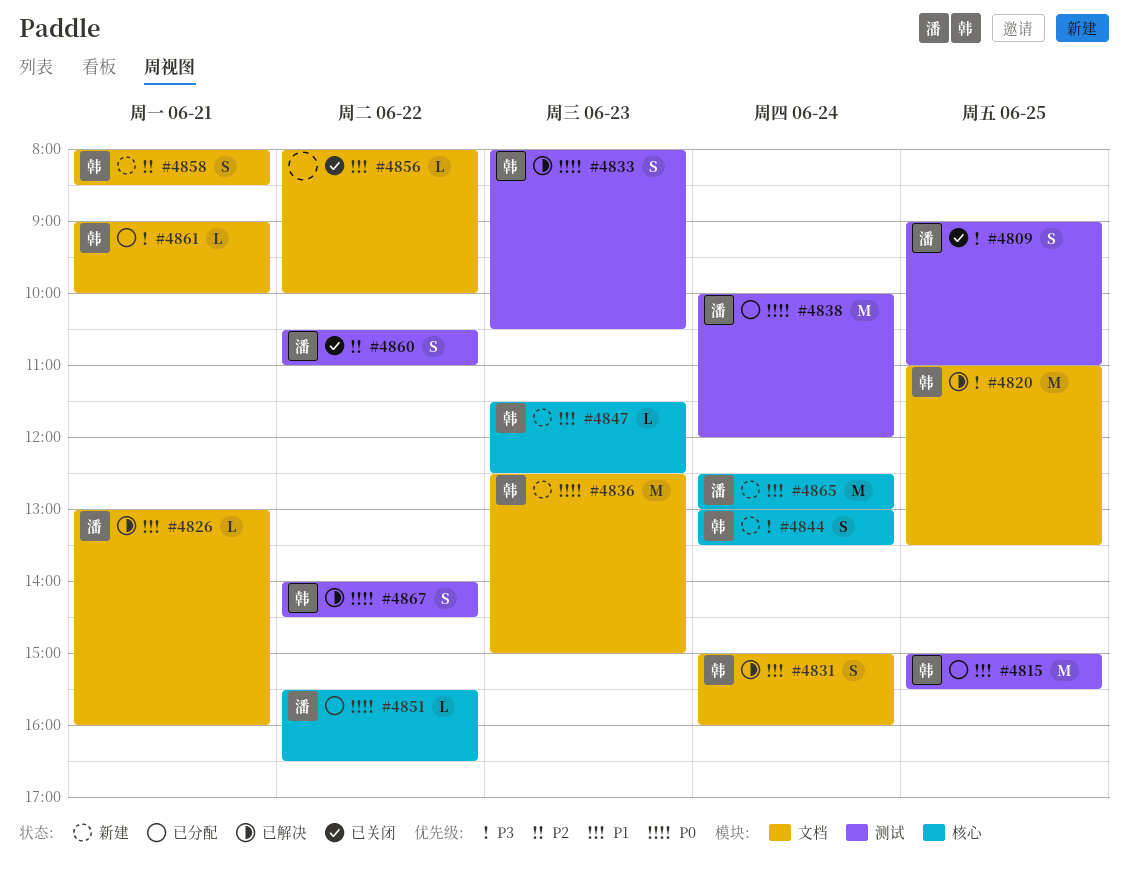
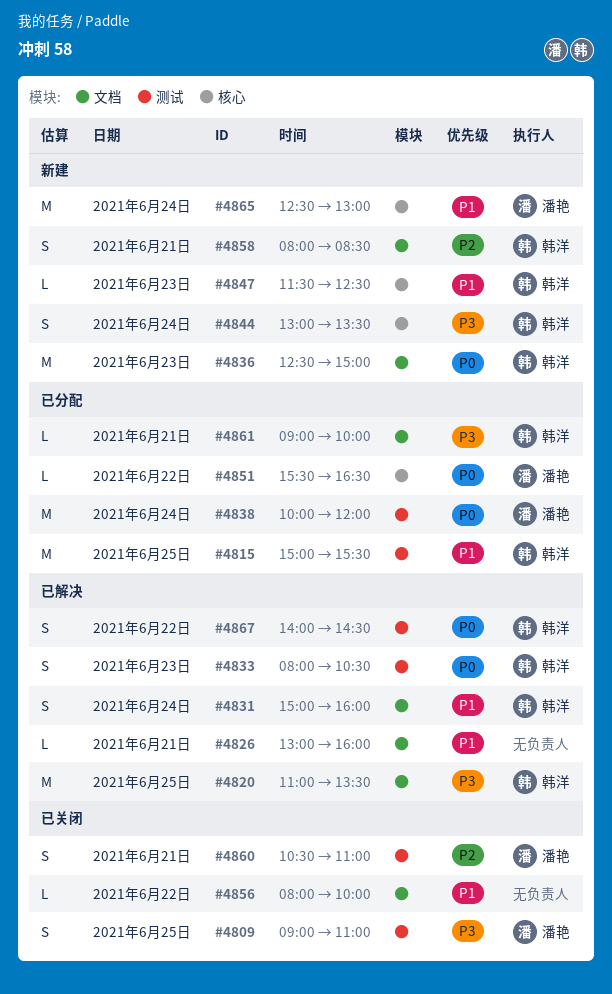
#4826, owner: 潘艳 -> none
#4860, day: Jun 22 -> Jun 21

